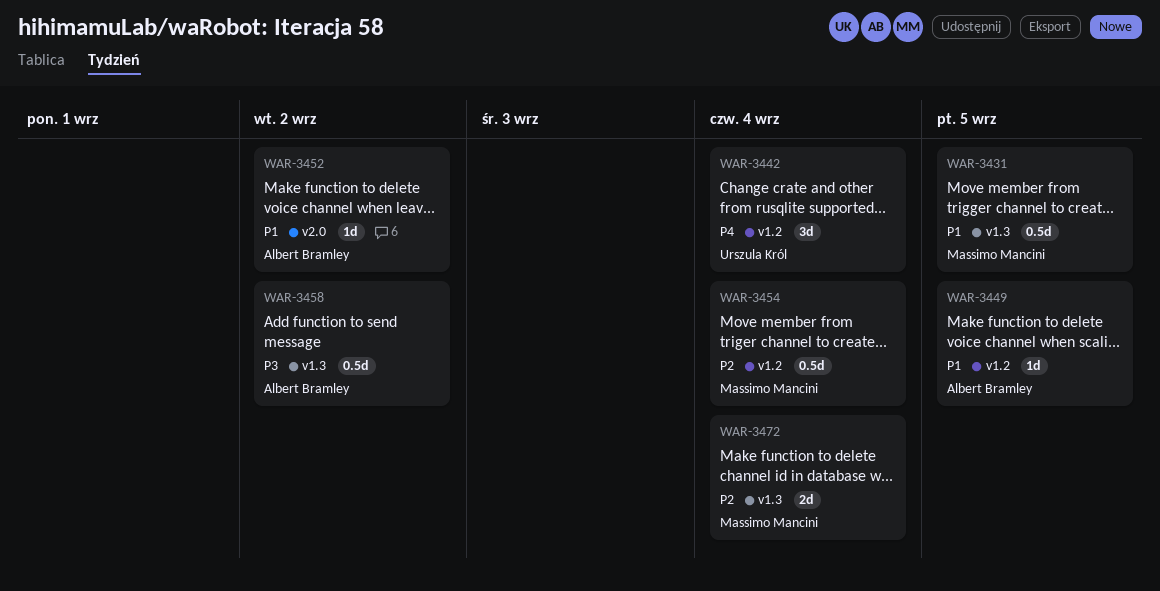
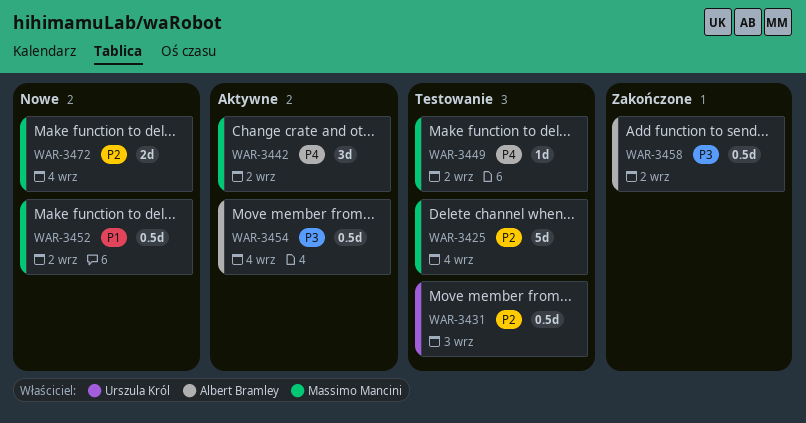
WAR-3425: none -> present
WAR-3431, owner: Massimo Mancini -> Urszula Król
WAR-3431, priority: P1 -> P2
WAR-3431, due: Sep 5 -> Sep 3
WAR-3442, owner: Urszula Król -> Massimo Mancini
WAR-3442, due: Sep 4 -> Sep 2
WAR-3449, owner: Albert Bramley -> Massimo Mancini
WAR-3449, priority: P1 -> P4
WAR-3449, due: Sep 5 -> Sep 2
WAR-3452, owner: Albert Bramley -> Massimo Mancini
WAR-3452, estimate: 1d -> 0.5d
WAR-3454, owner: Massimo Mancini -> Albert Bramley
WAR-3454, priority: P2 -> P3

